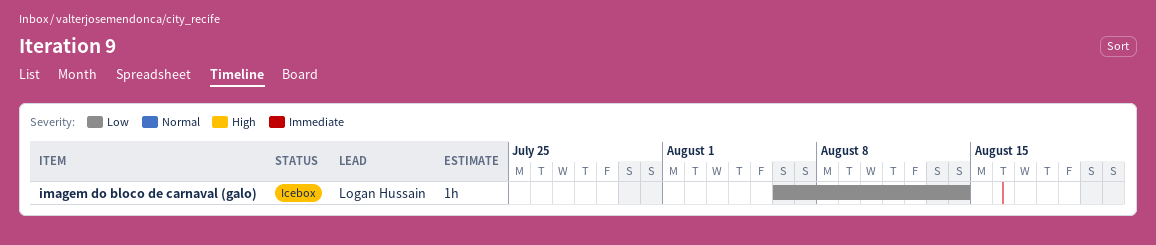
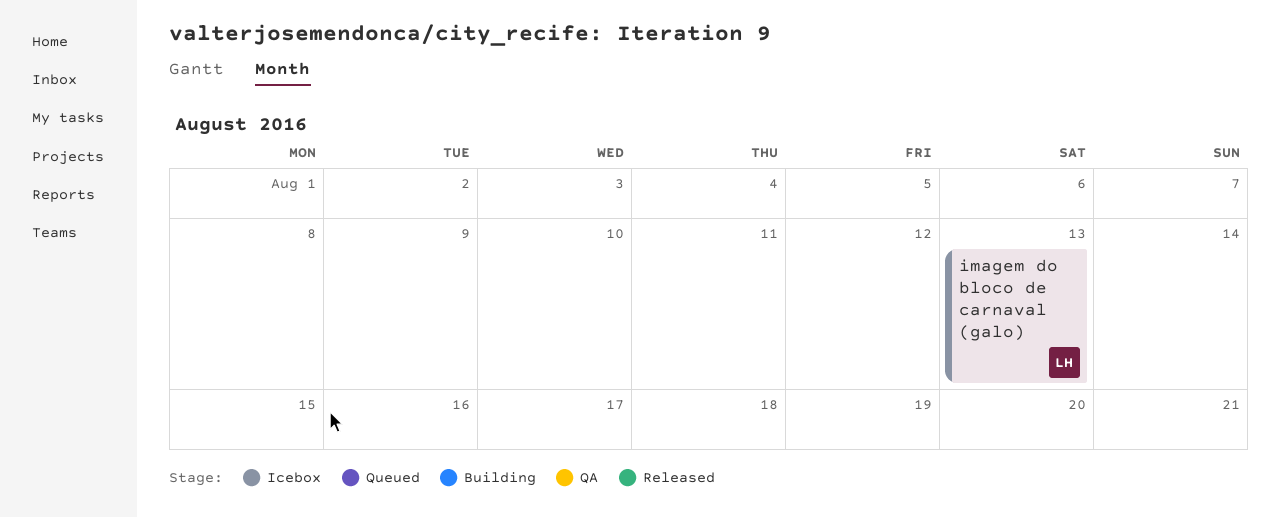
imagem do bloco de carnaval (galo), due: Aug 14 -> Aug 13

